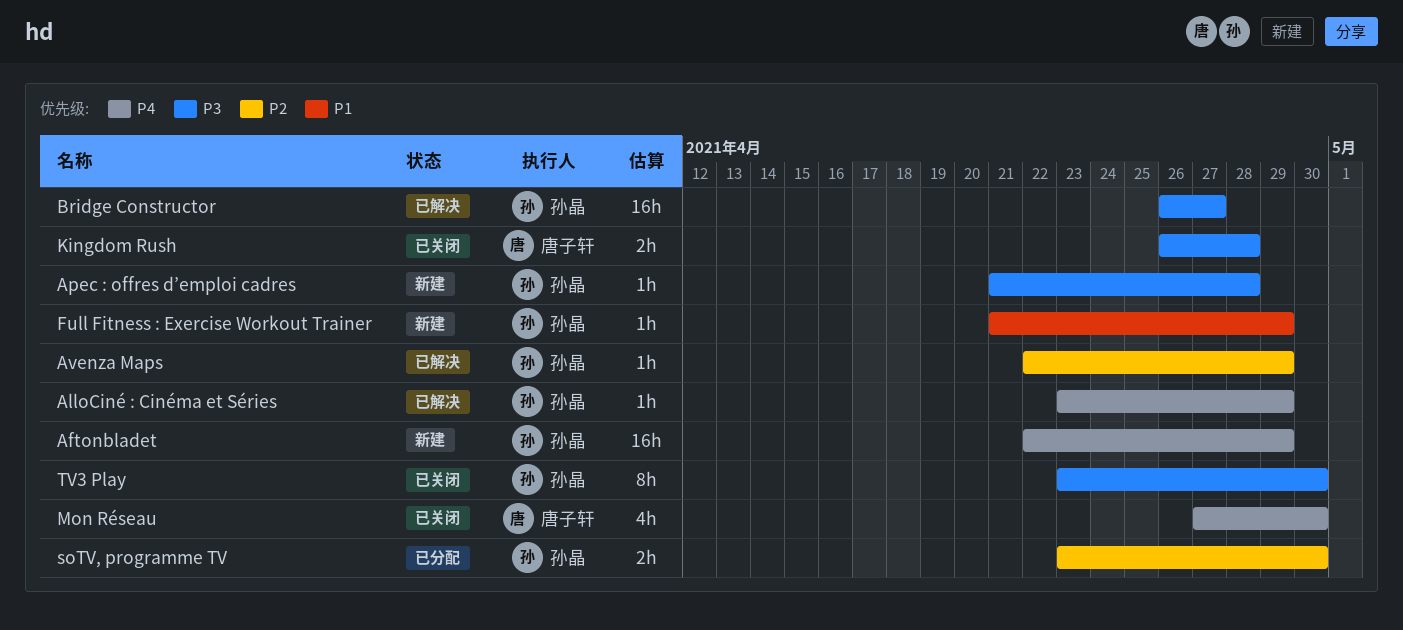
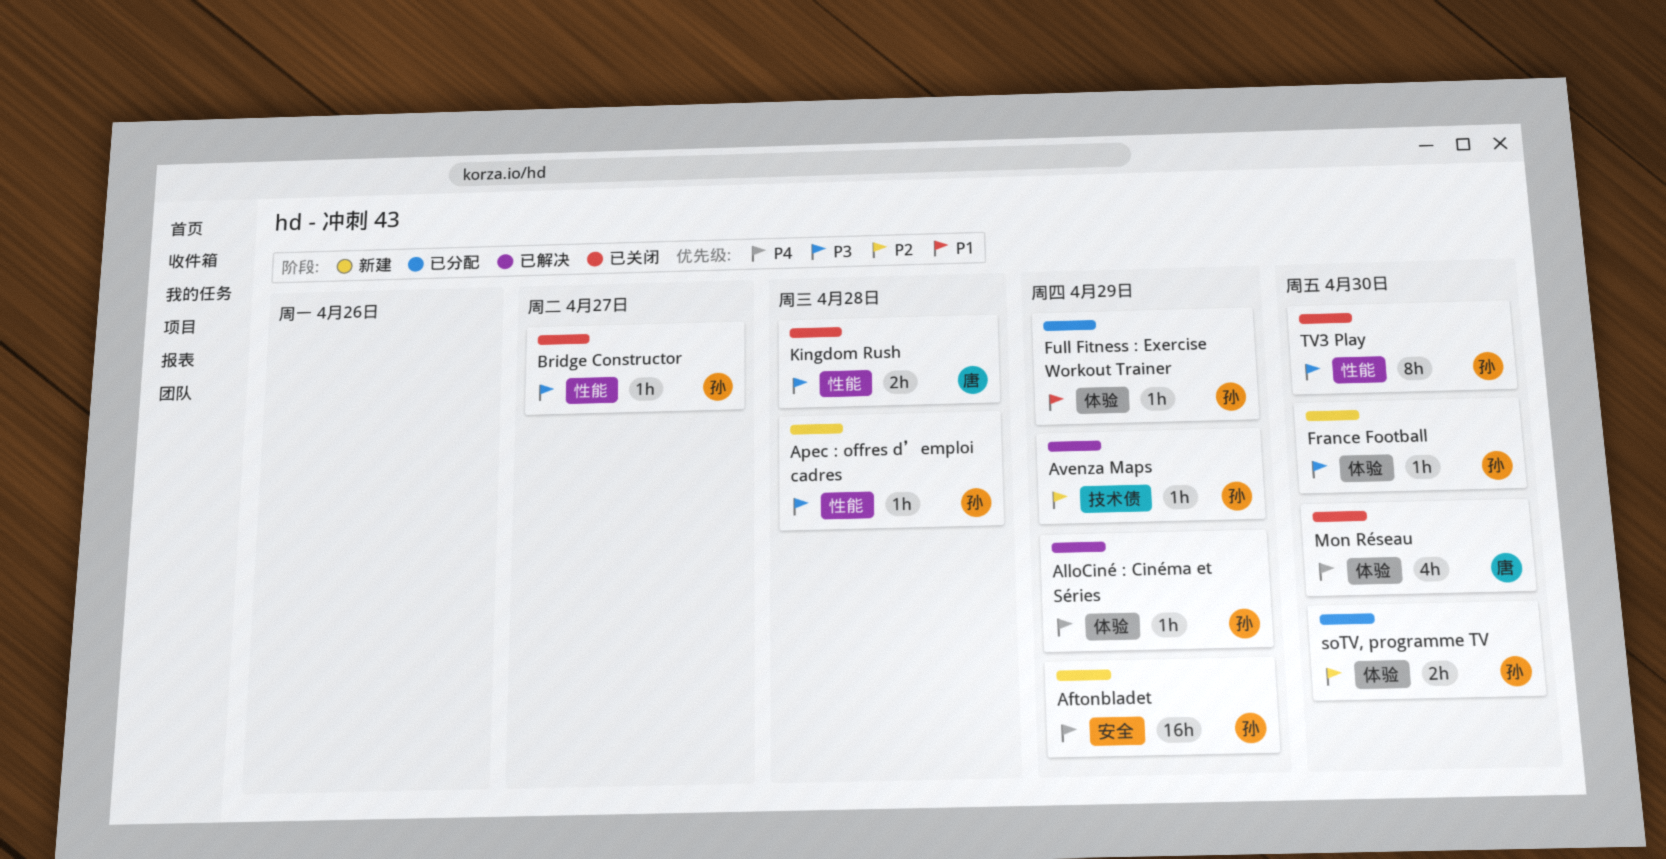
Bridge Constructor, status: 已解决 -> 已关闭
Bridge Constructor, estimate: 16h -> 1h
France Football: none -> present
Full Fitness : Exercise Workout Trainer, status: 新建 -> 已分配

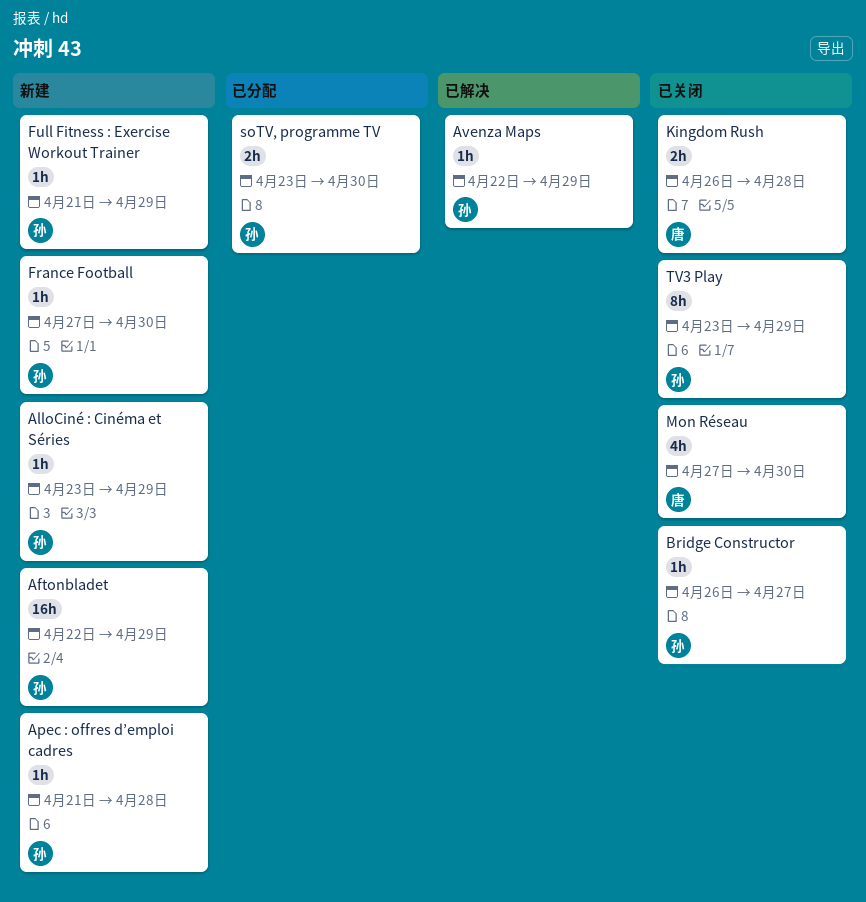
AlloCiné : Cinéma et Séries, status: 已解决 -> 新建
Full Fitness : Exercise Workout Trainer, status: 已分配 -> 新建
TV3 Play, due: Apr 30 -> Apr 29

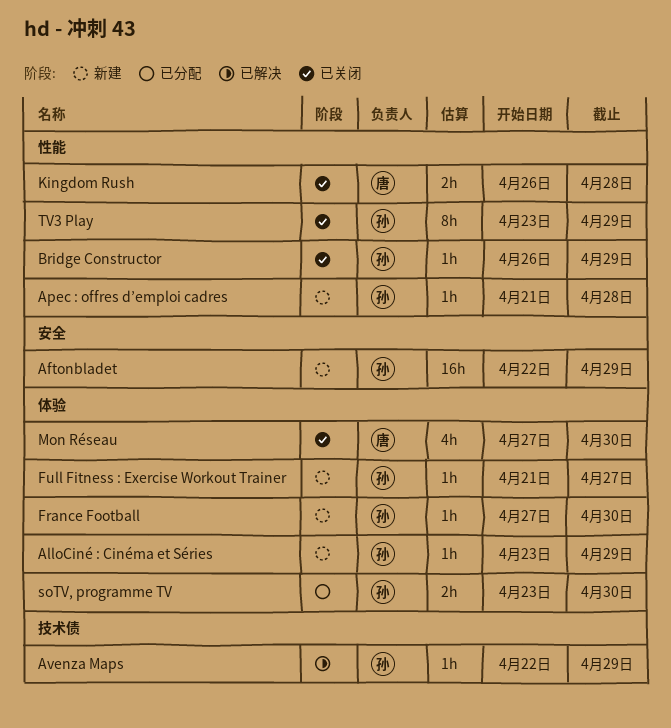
Bridge Constructor, due: Apr 27 -> Apr 29
Full Fitness : Exercise Workout Trainer, due: Apr 29 -> Apr 27

